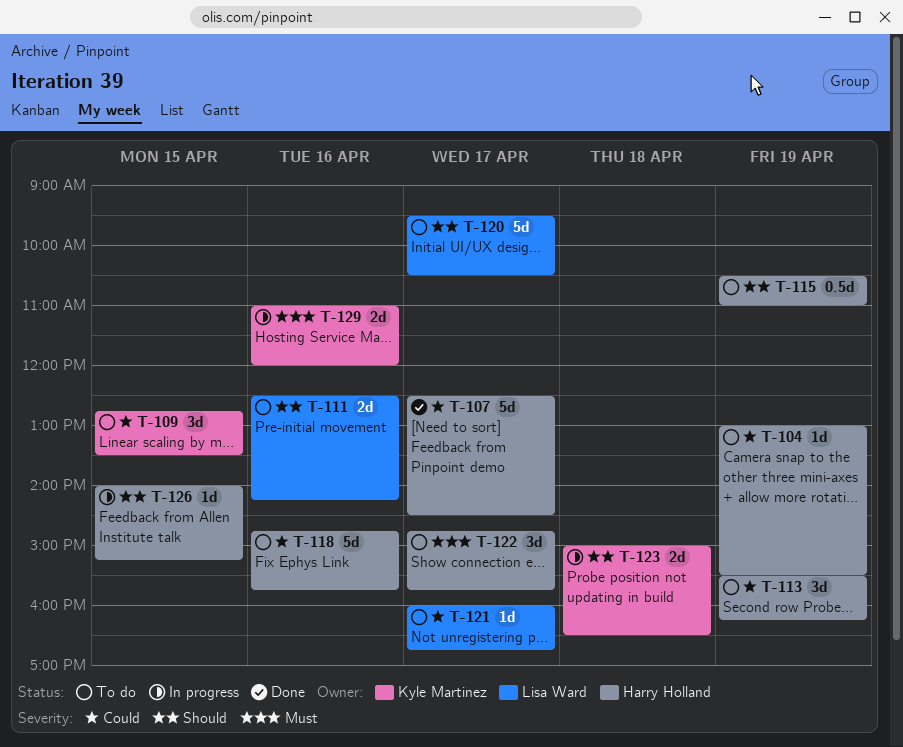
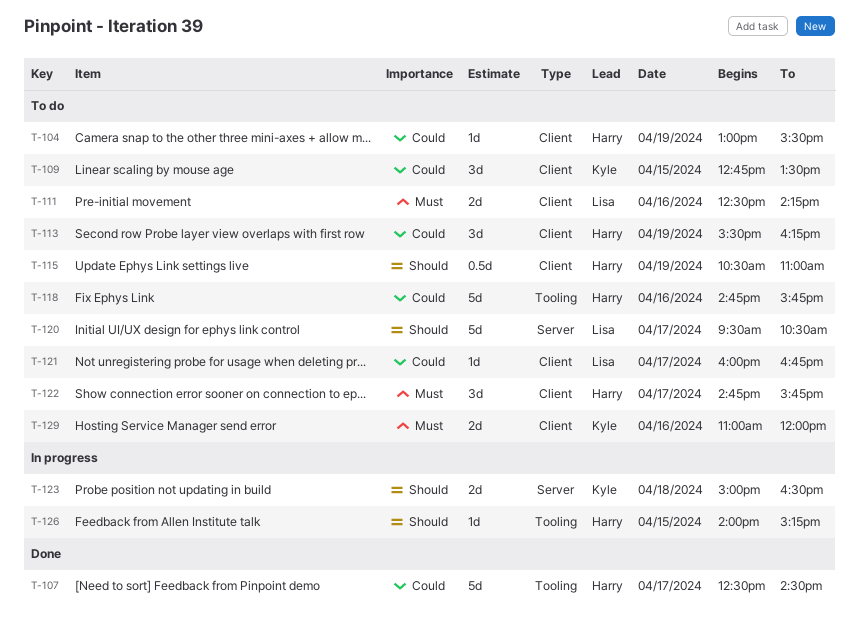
T-111, priority: Should -> Must
T-129, status: In progress -> To do

